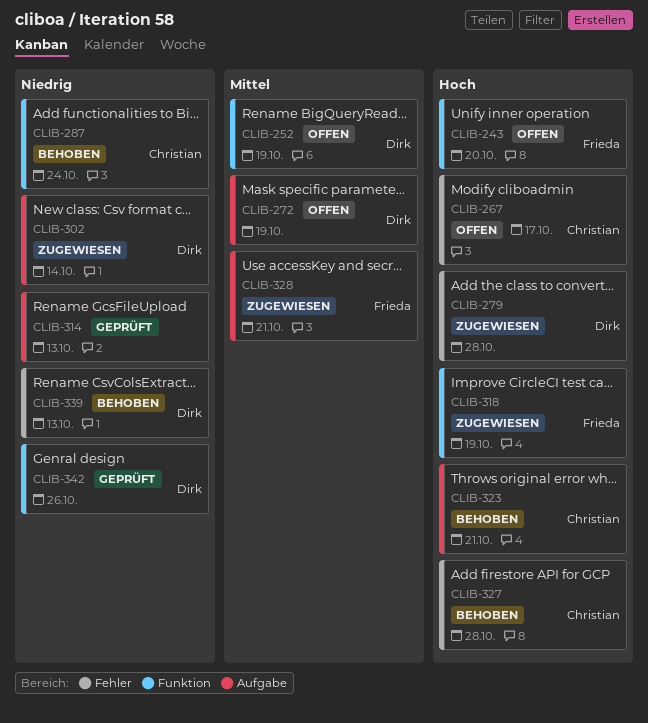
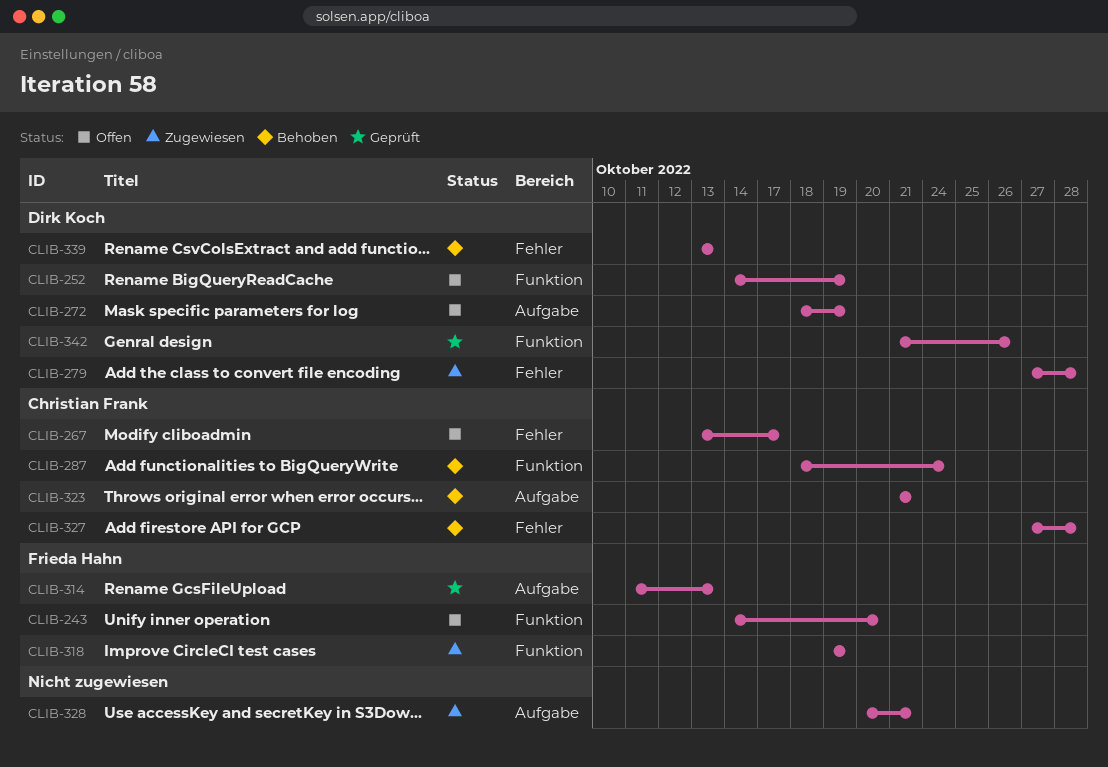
CLIB-302: present -> none
CLIB-314, owner: none -> Frieda Hahn
CLIB-328, owner: Frieda Hahn -> none

